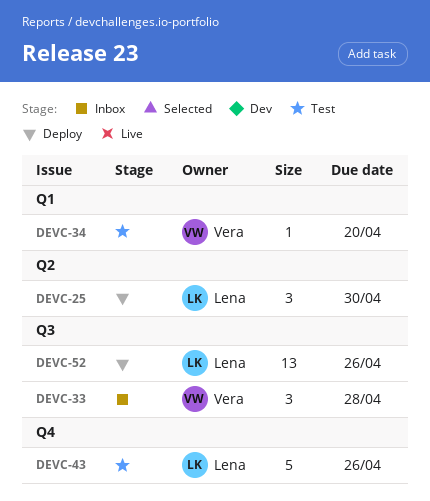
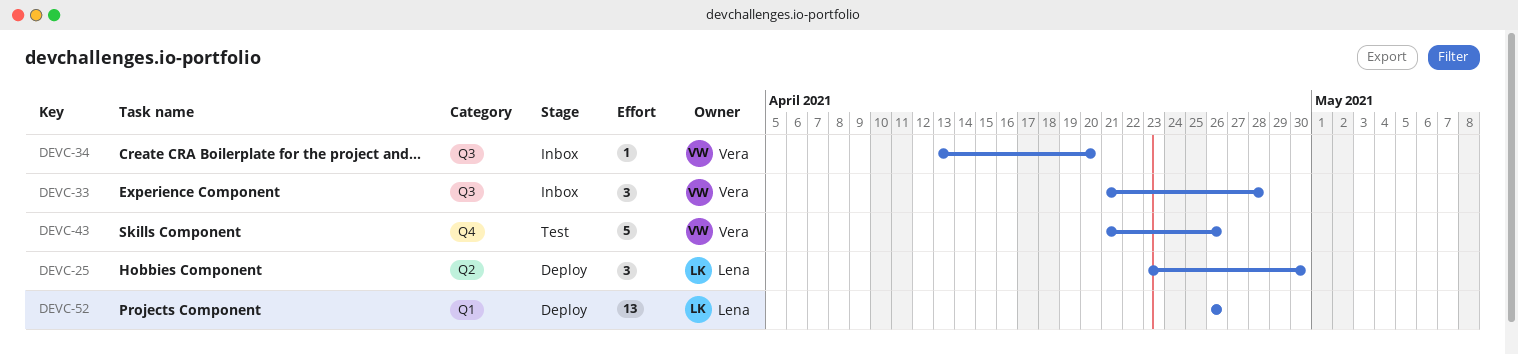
DEVC-34, status: Test -> Inbox
DEVC-34, label: Q1 -> Q3
DEVC-43, owner: Lena -> Vera
DEVC-52, label: Q3 -> Q1

